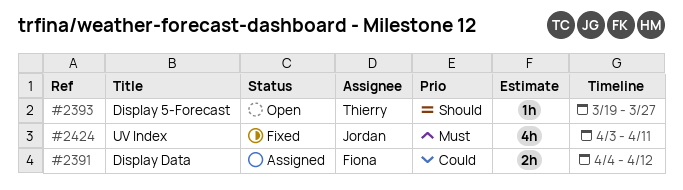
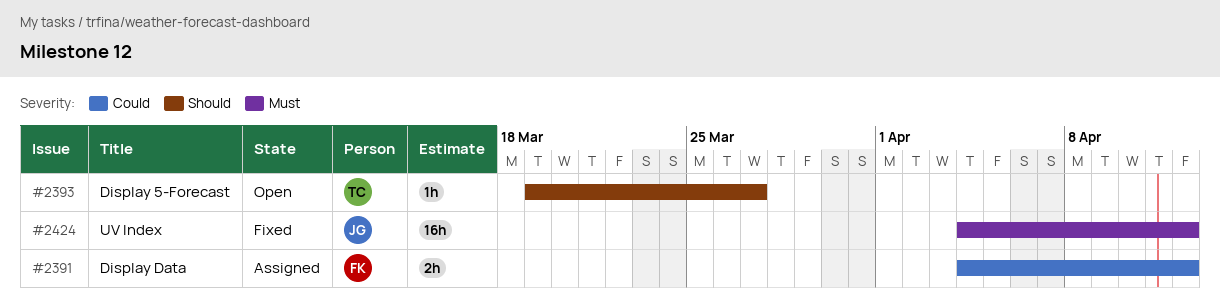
#2424, estimate: 4h -> 16h
#2424, start: Apr 3 -> Apr 4
#2424, due: Apr 11 -> Apr 12

